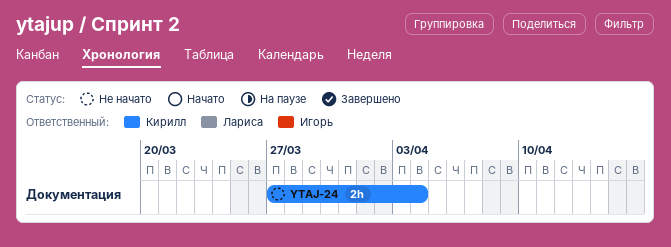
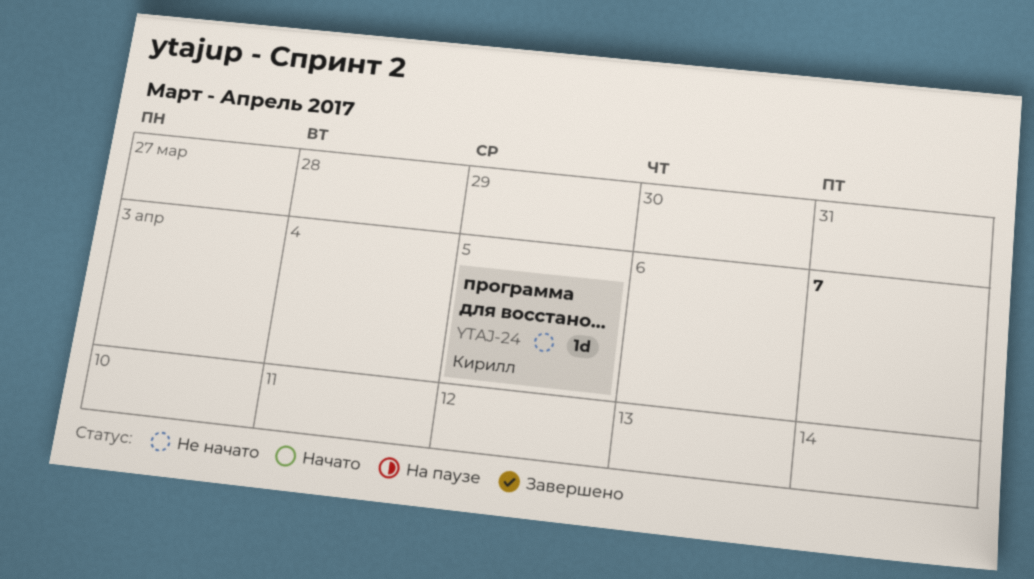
YTAJ-24, estimate: 2h -> 1d
YTAJ-24, due: Apr 4 -> Apr 5

